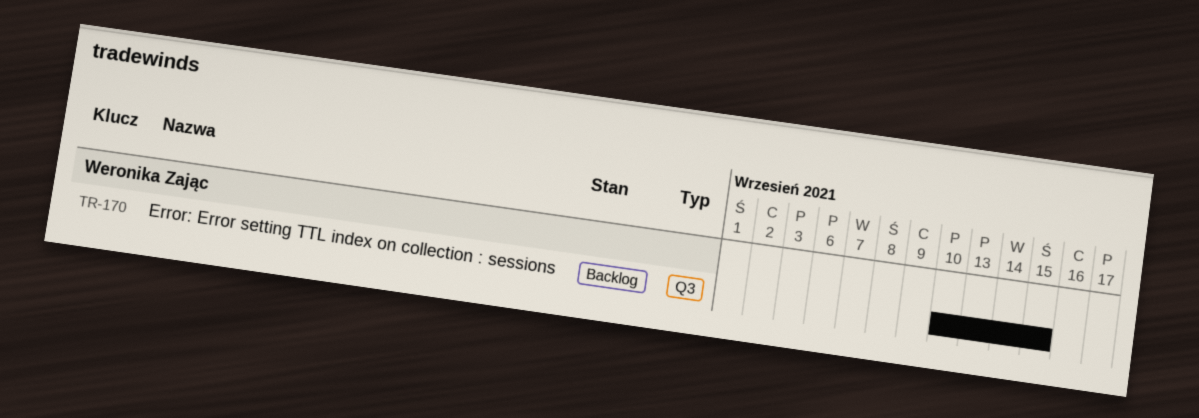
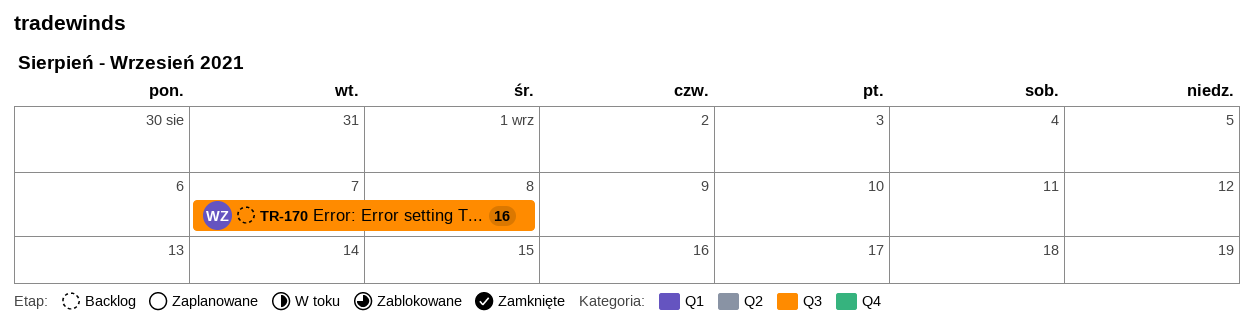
TR-170, start: Sep 10 -> Sep 7
TR-170, due: Sep 15 -> Sep 8

